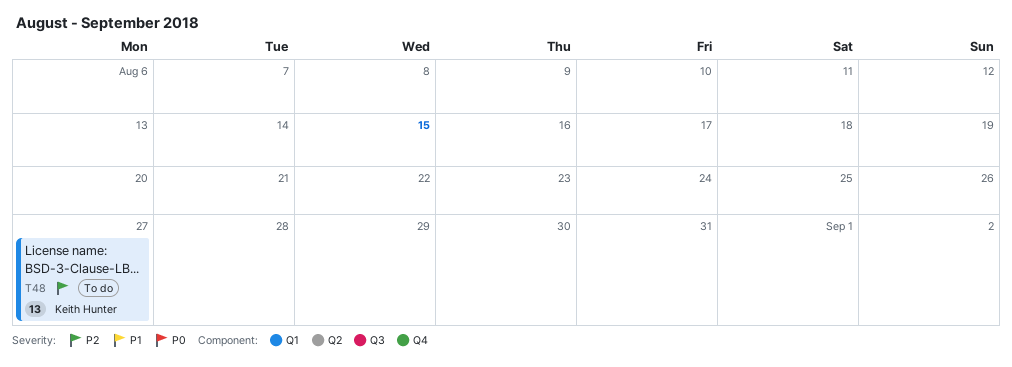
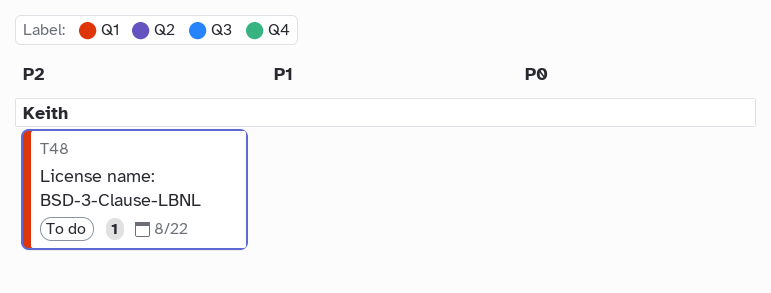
T48, estimate: 13 -> 1
T48, due: Aug 27 -> Aug 22

